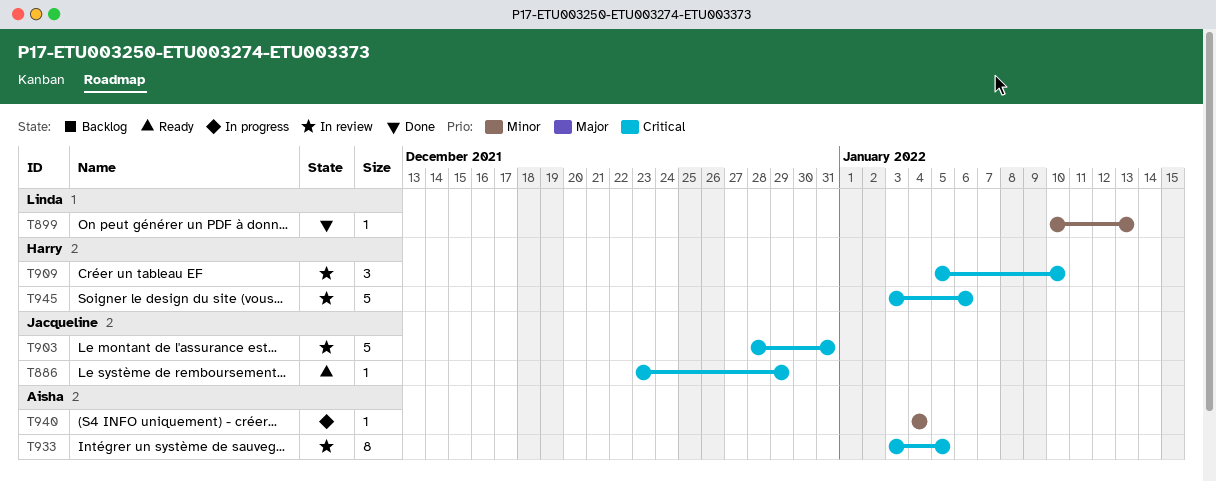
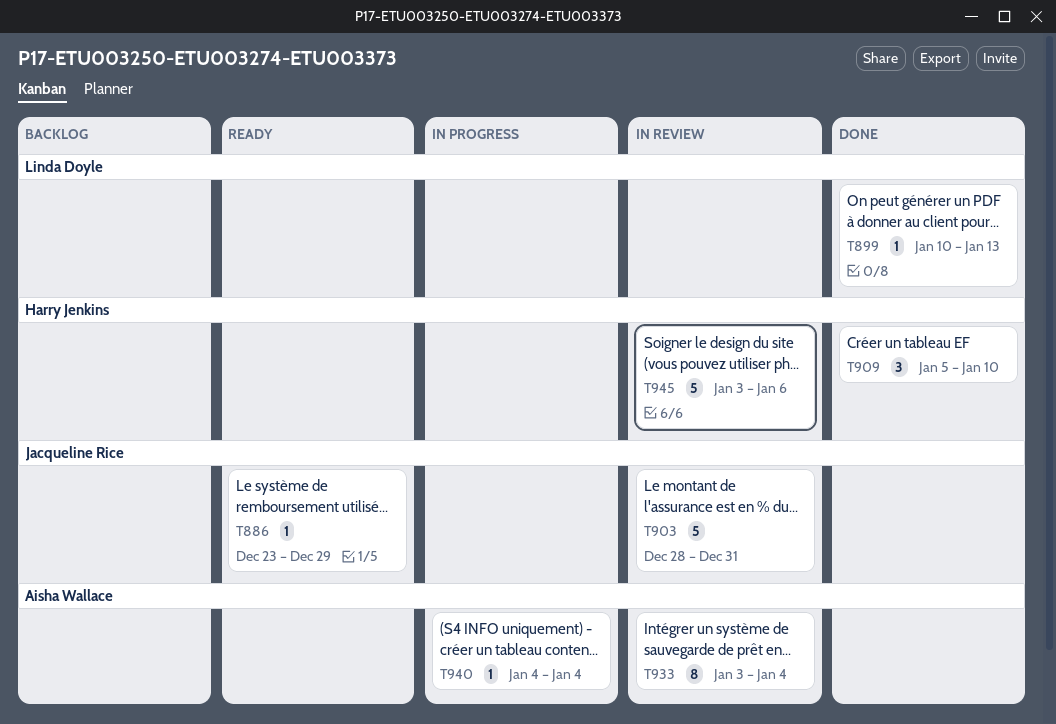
T909, status: In review -> Done
T933, due: Jan 5 -> Jan 4

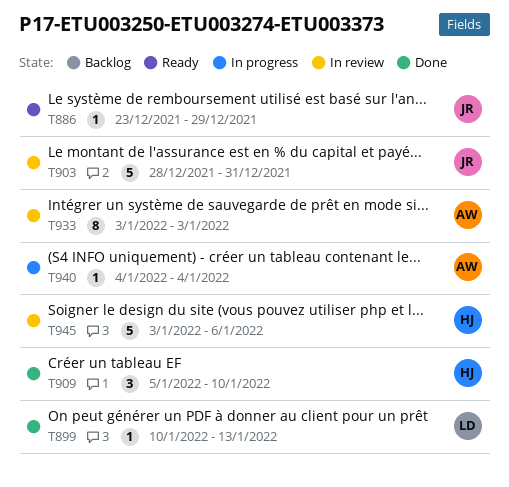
T933, due: Jan 4 -> Jan 3

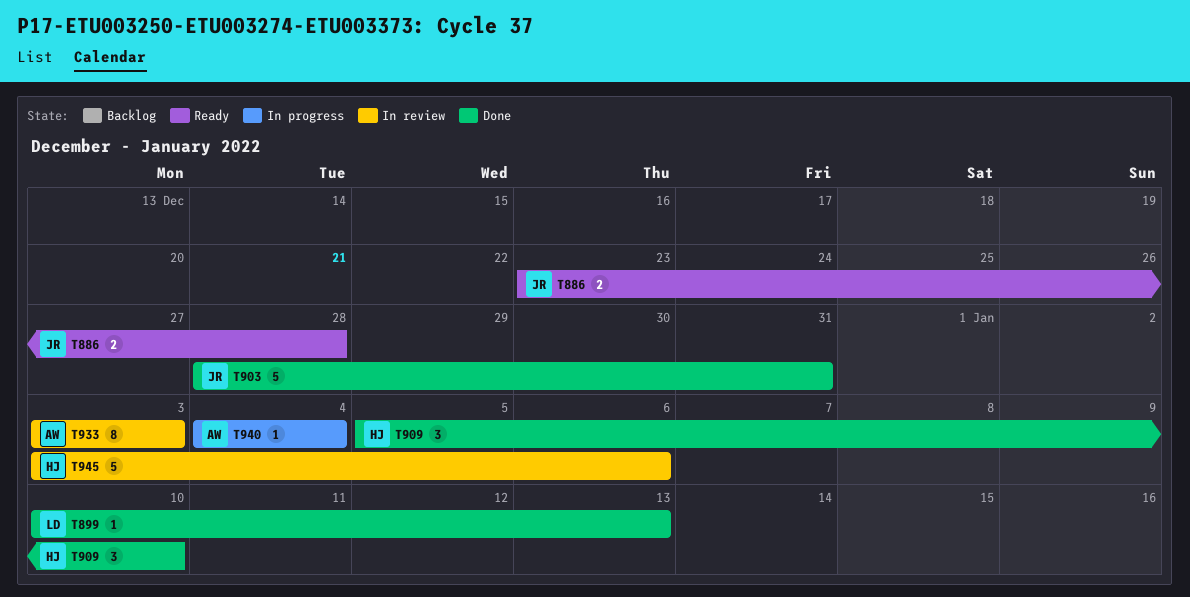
T886, estimate: 1 -> 2
T886, due: Dec 29 -> Dec 28
T903, status: In review -> Done

